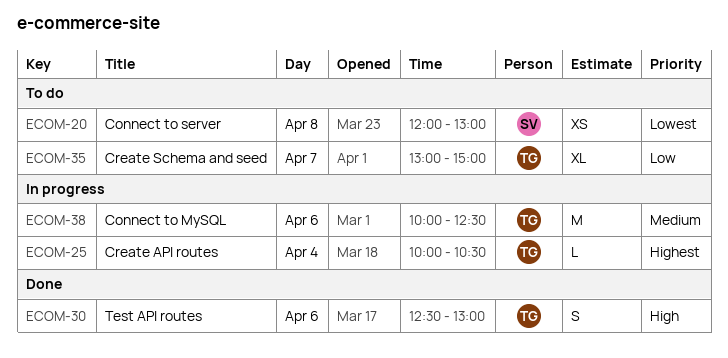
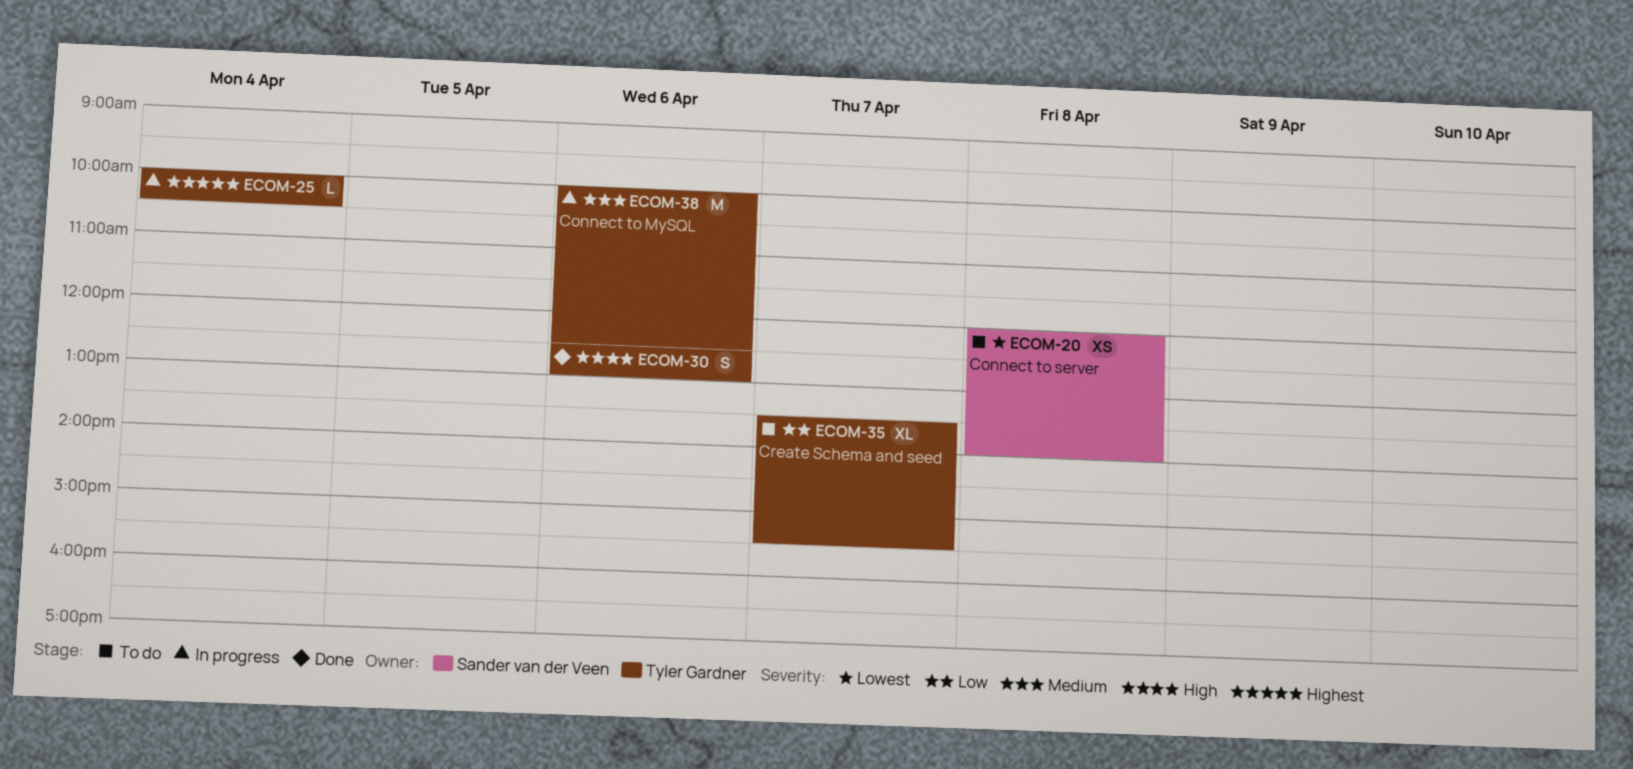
ECOM-20, ends: 13:00 -> 14:00
ECOM-35, begins: 13:00 -> 13:30
ECOM-35, ends: 15:00 -> 15:30

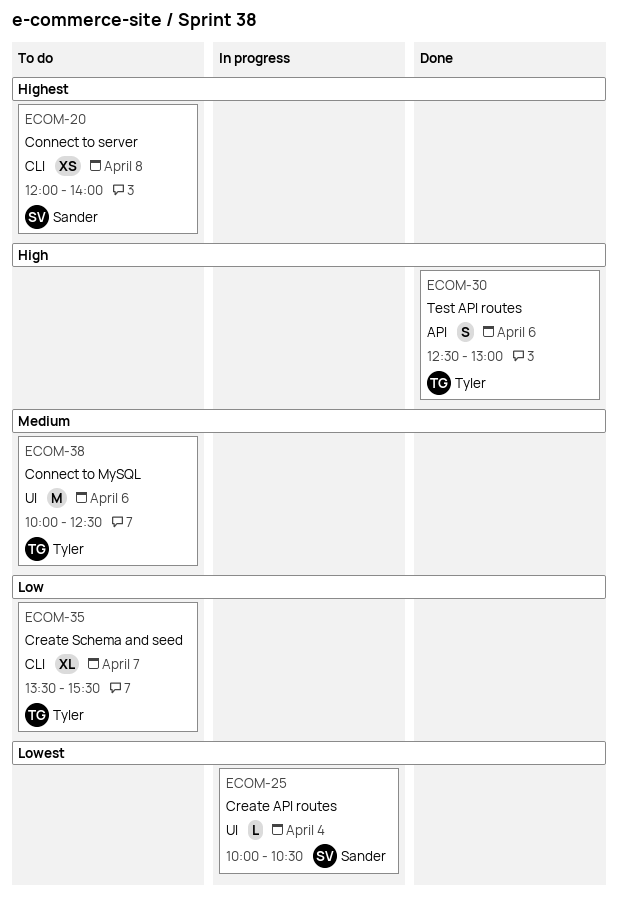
ECOM-20, priority: Lowest -> Highest
ECOM-25, owner: Tyler Gardner -> Sander van der Veen
ECOM-25, priority: Highest -> Lowest
ECOM-38, status: In progress -> To do

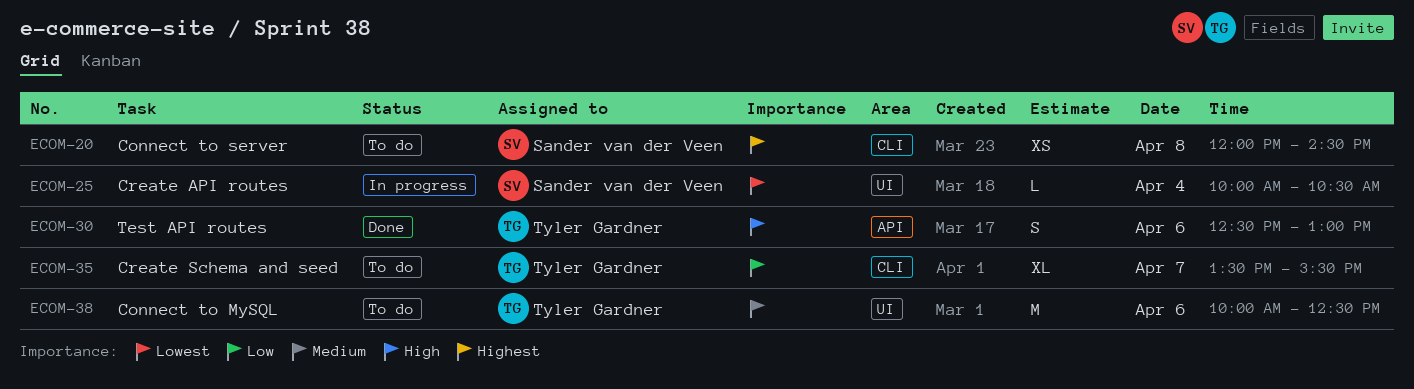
ECOM-20, ends: 14:00 -> 14:30

